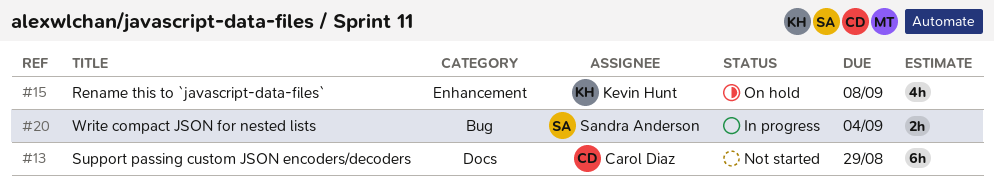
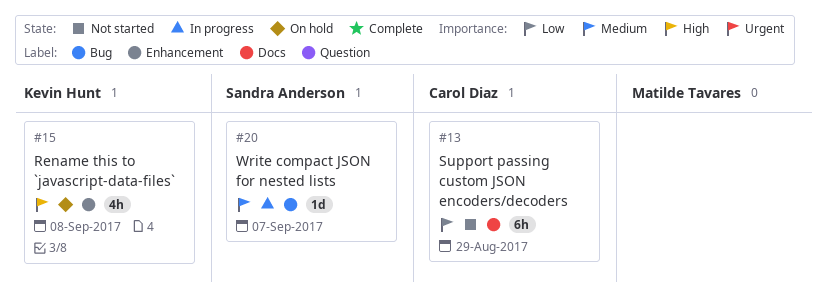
#20, estimate: 2h -> 1d
#20, due: Sep 4 -> Sep 7

